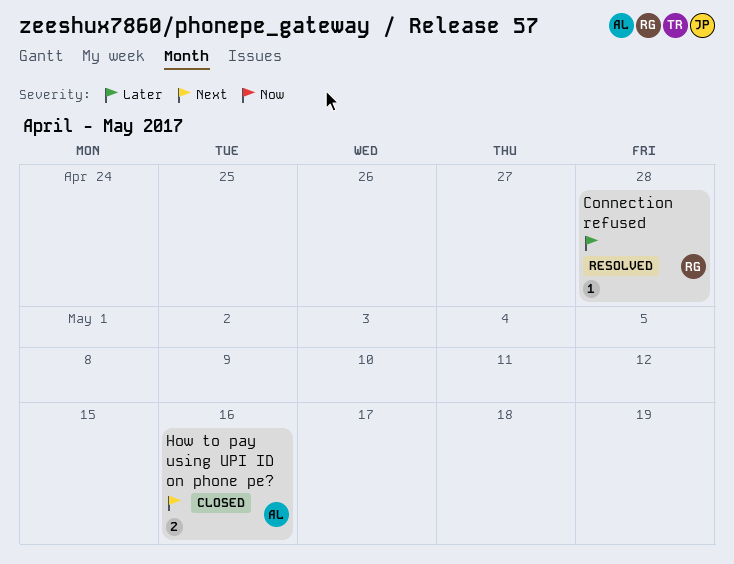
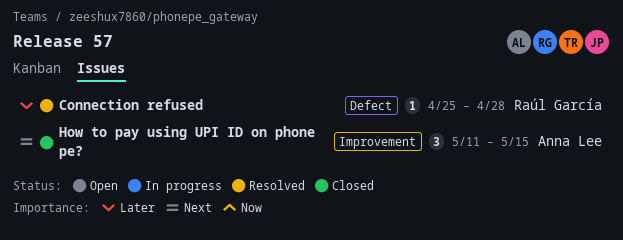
How to pay using UPI ID on phone pe?, estimate: 2 -> 3
How to pay using UPI ID on phone pe?, due: May 16 -> May 15

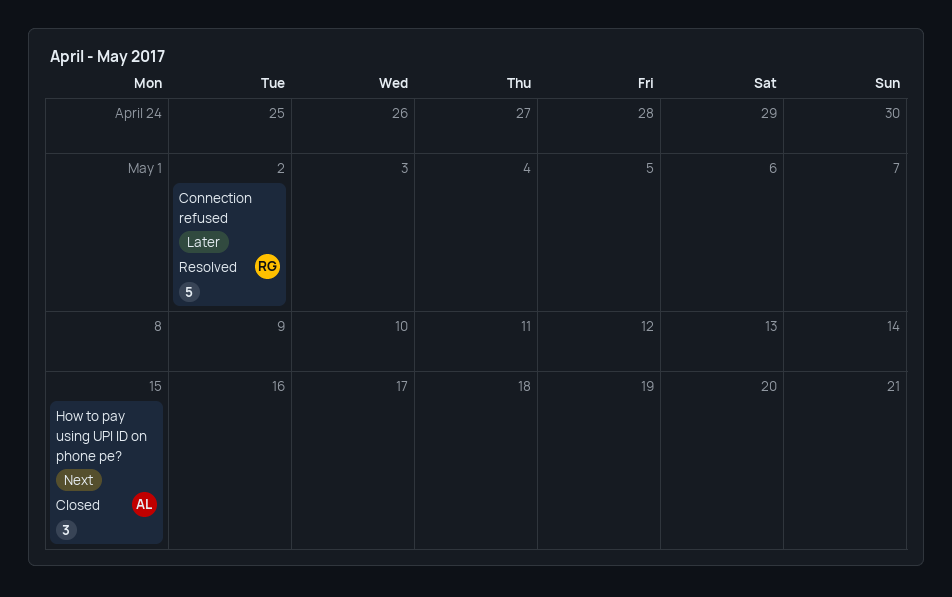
Connection refused, estimate: 1 -> 5
Connection refused, due: Apr 28 -> May 2

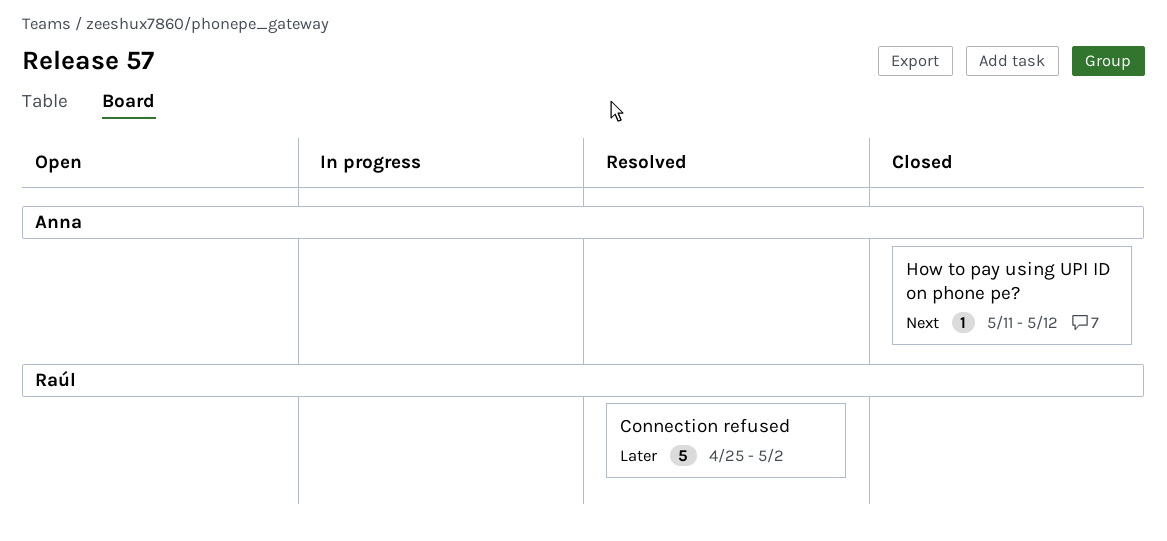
How to pay using UPI ID on phone pe?, estimate: 3 -> 1
How to pay using UPI ID on phone pe?, due: May 15 -> May 12

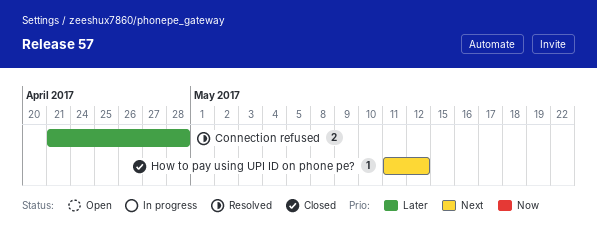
Connection refused, estimate: 5 -> 2
Connection refused, start: Apr 25 -> Apr 21
Connection refused, due: May 2 -> Apr 28

